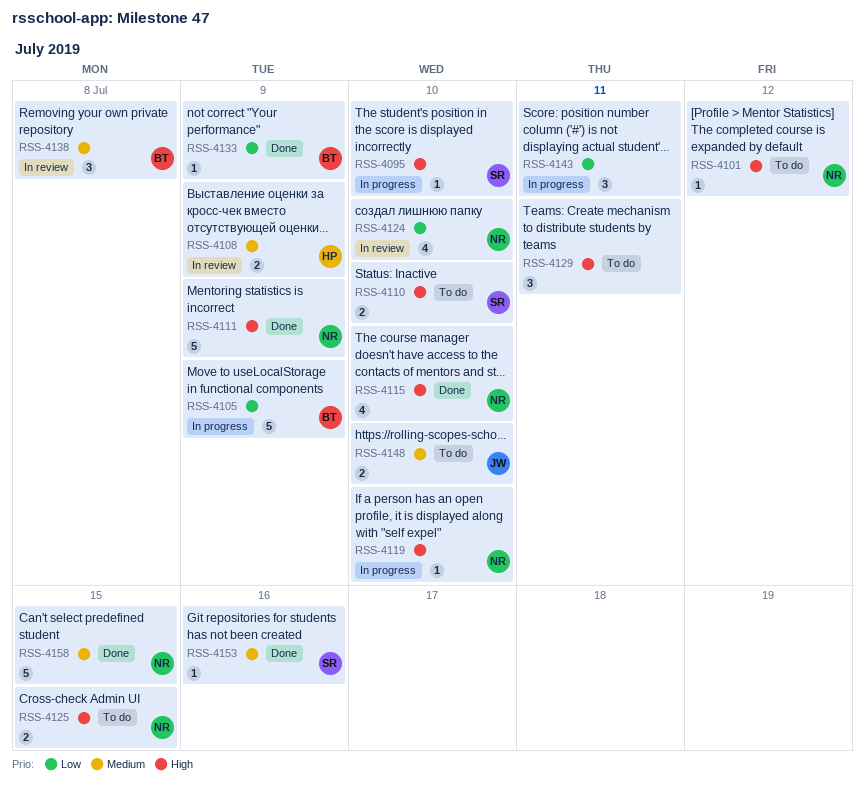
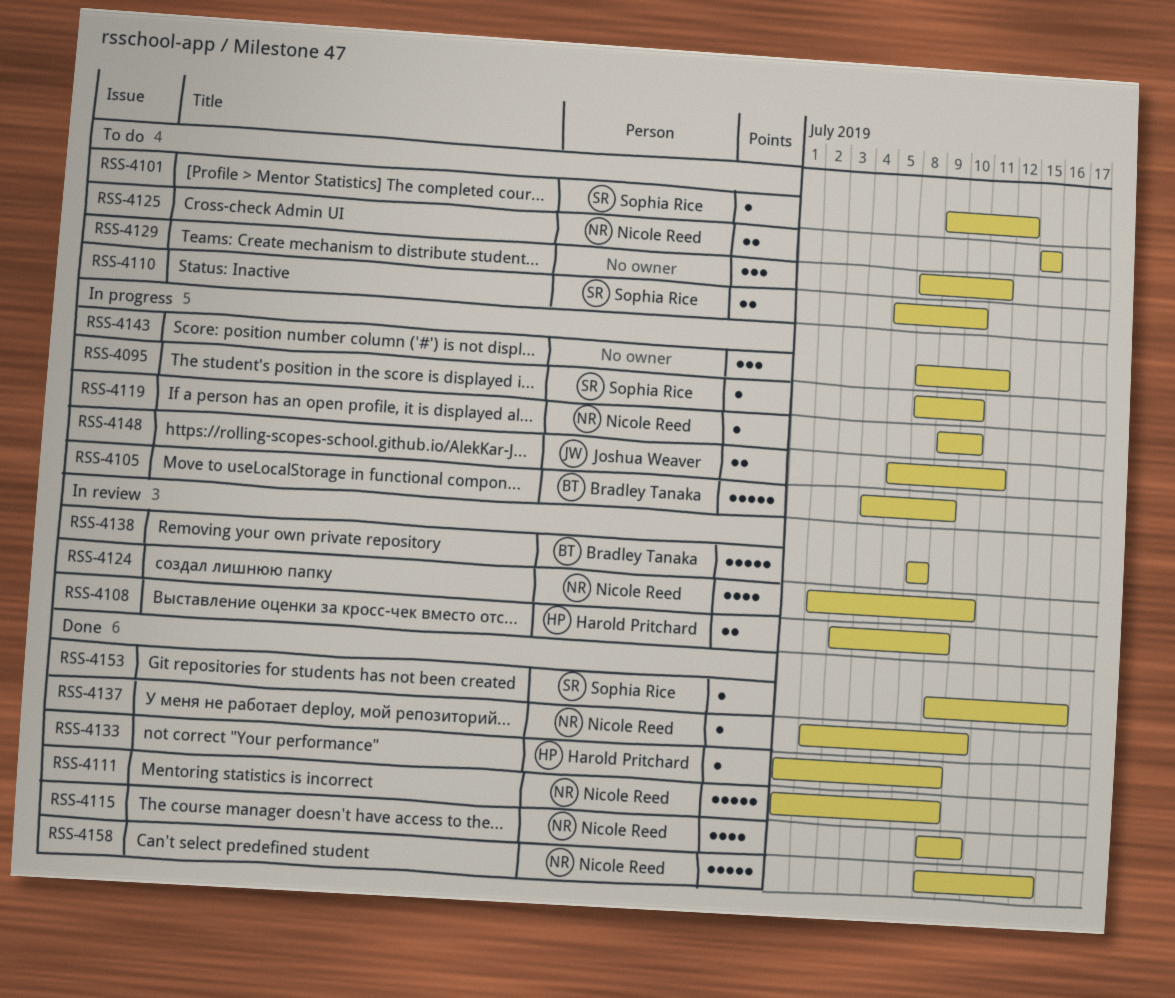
RSS-4101, owner: Nicole Reed -> Sophia Rice
RSS-4133, owner: Bradley Tanaka -> Harold Pritchard
RSS-4137: none -> present
RSS-4138, estimate: 3 -> 5
RSS-4148, status: To do -> In progress
RSS-4148, due: Jul 10 -> Jul 11

